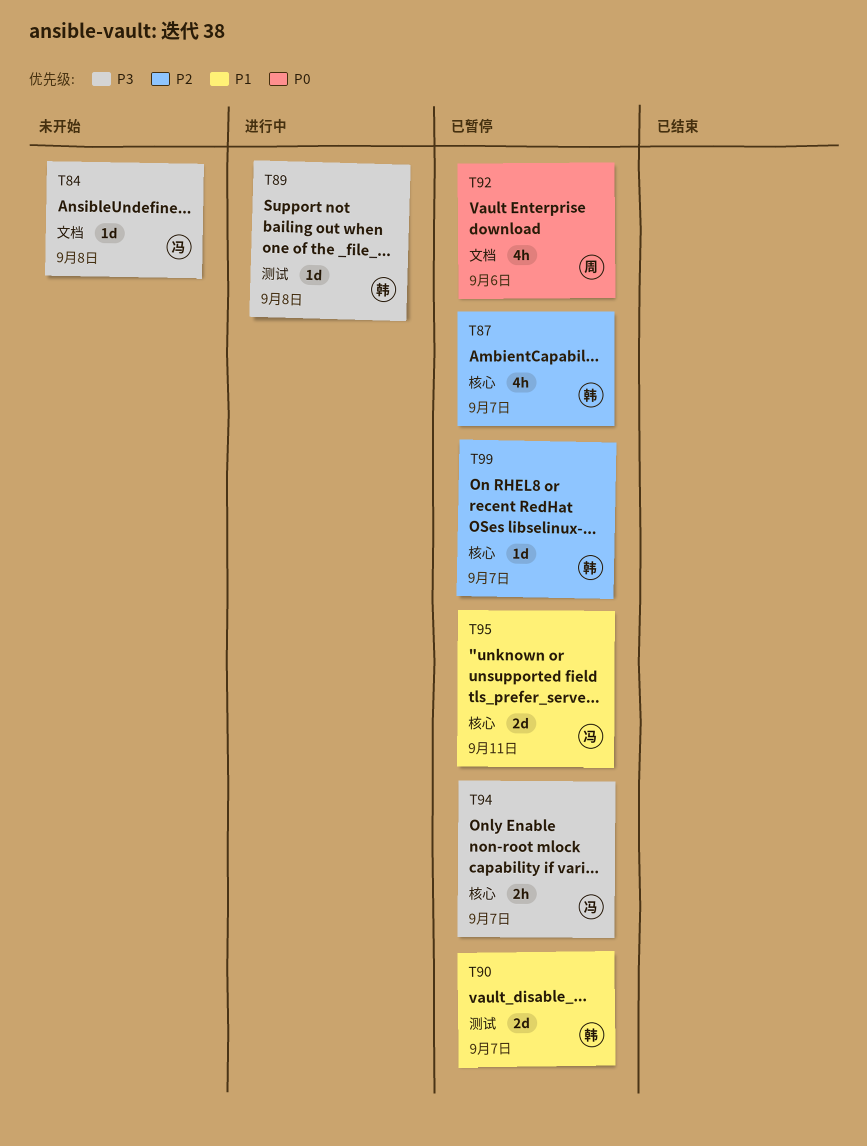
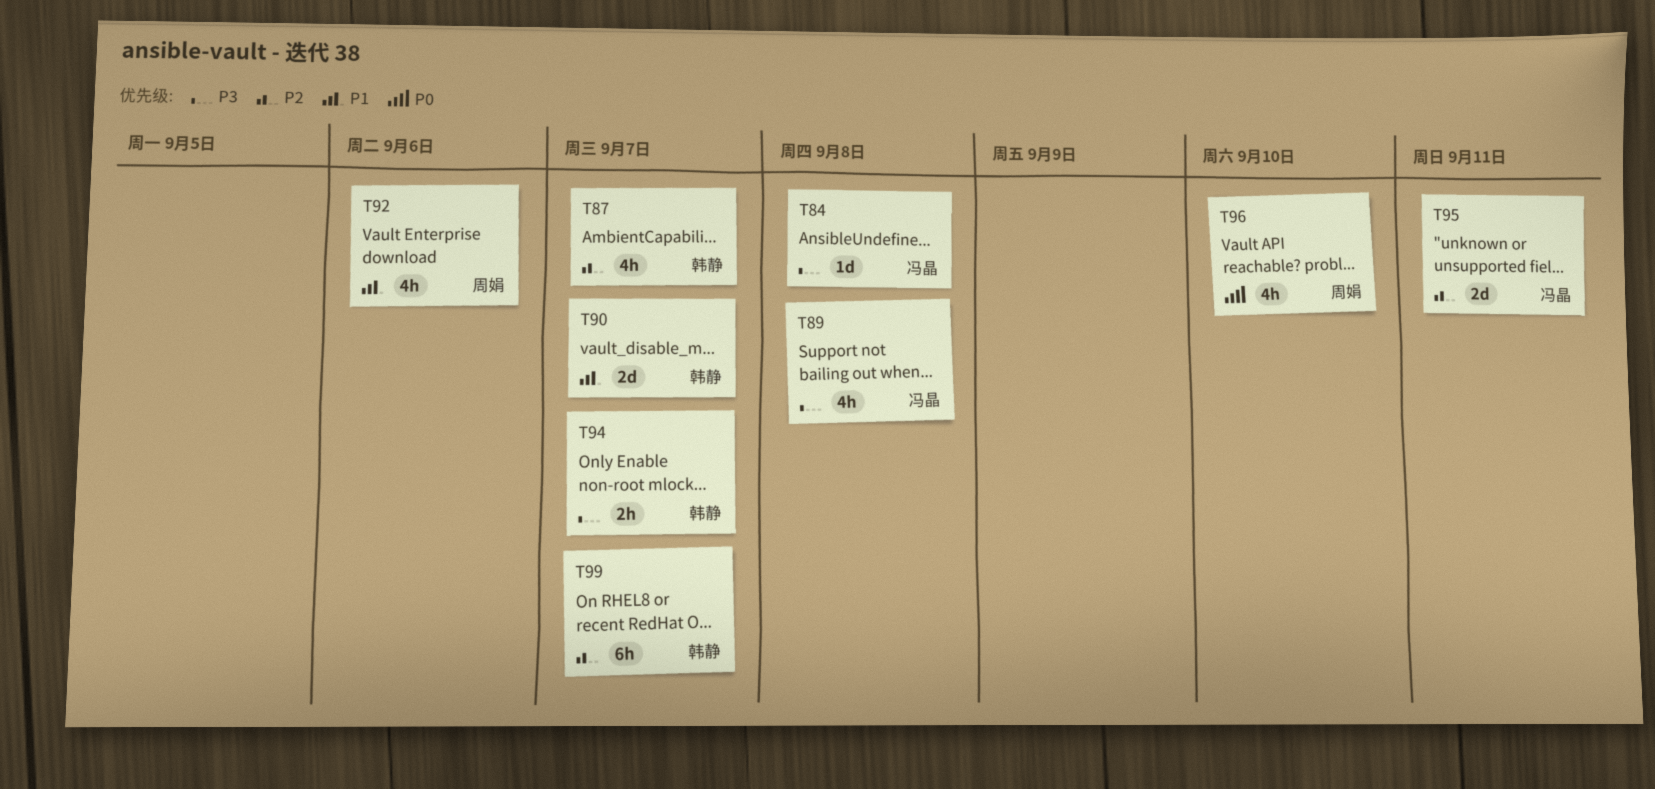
T89, owner: 韩静 -> 冯晶
T89, estimate: 1d -> 4h
T92, priority: P0 -> P1
T94, owner: 冯晶 -> 韩静
T95, priority: P1 -> P2
T96: none -> present
T99, estimate: 1d -> 6h

